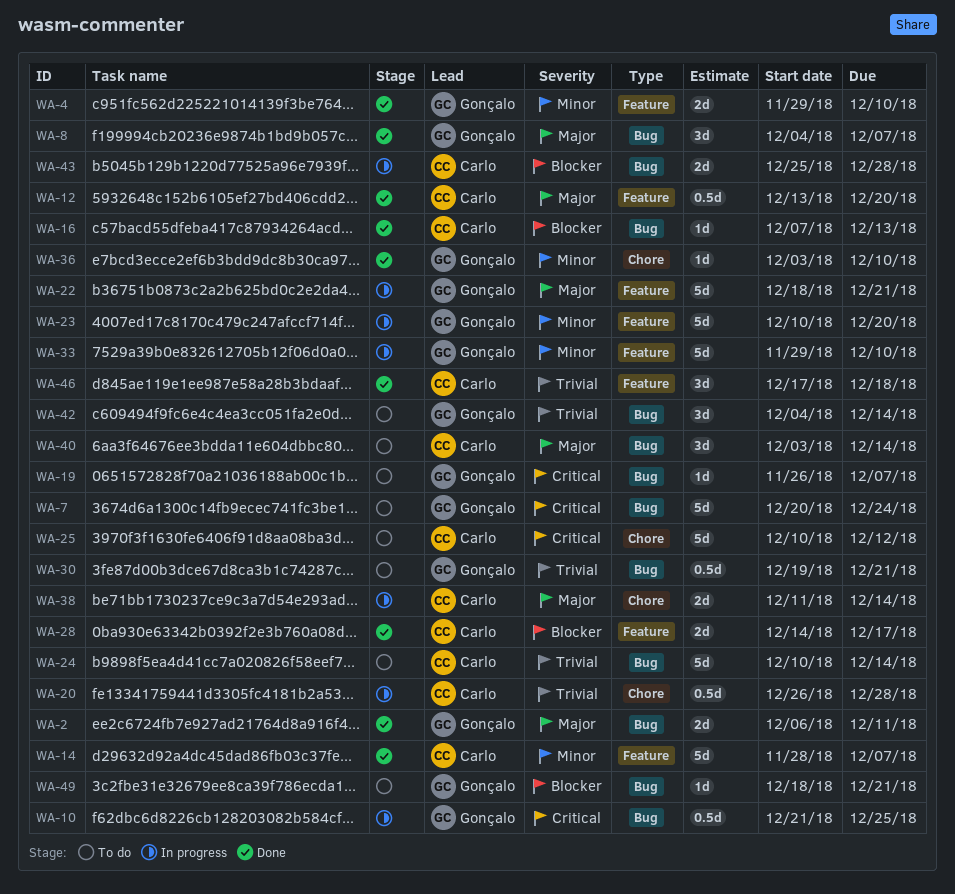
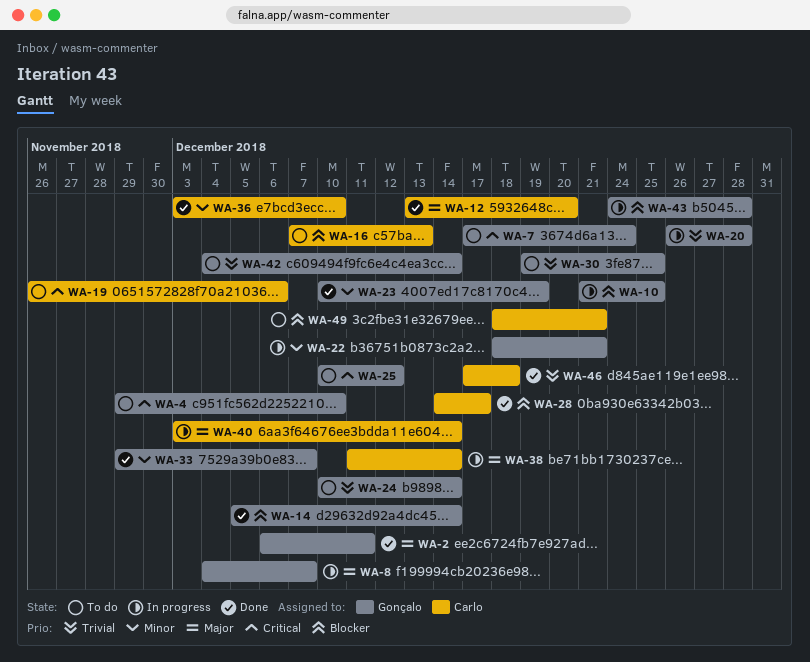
WA-4, status: Done -> To do
WA-4, priority: Minor -> Critical
WA-7, start: Dec 20 -> Dec 17
WA-8, status: Done -> In progress
WA-10, priority: Critical -> Blocker
WA-14, owner: Carlo -> Gonçalo
WA-14, priority: Minor -> Blocker
WA-14, start: Nov 28 -> Dec 5
WA-14, due: Dec 7 -> Dec 14
WA-16, status: Done -> To do
WA-19, owner: Gonçalo -> Carlo
WA-19, due: Dec 7 -> Dec 6
WA-20, owner: Carlo -> Gonçalo
WA-22, priority: Major -> Minor
WA-23, status: In progress -> Done
WA-23, due: Dec 20 -> Dec 19
WA-24, owner: Carlo -> Gonçalo
WA-25, owner: Carlo -> Gonçalo
WA-30, due: Dec 21 -> Dec 25
WA-33, status: In progress -> Done
WA-33, due: Dec 10 -> Dec 7
WA-36, owner: Gonçalo -> Carlo
WA-40, status: To do -> In progress
WA-43, owner: Carlo -> Gonçalo
WA-43, start: Dec 25 -> Dec 24
WA-49, owner: Gonçalo -> Carlo

